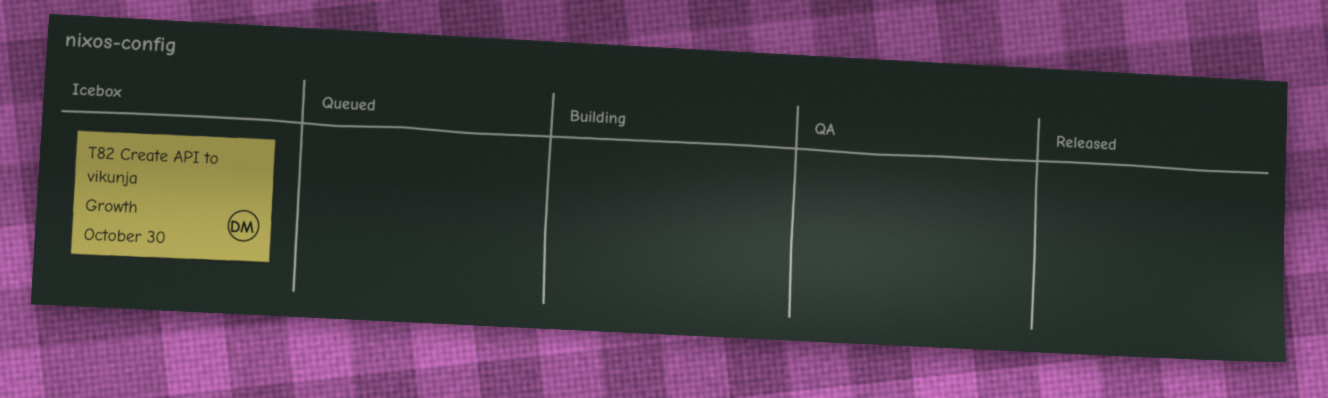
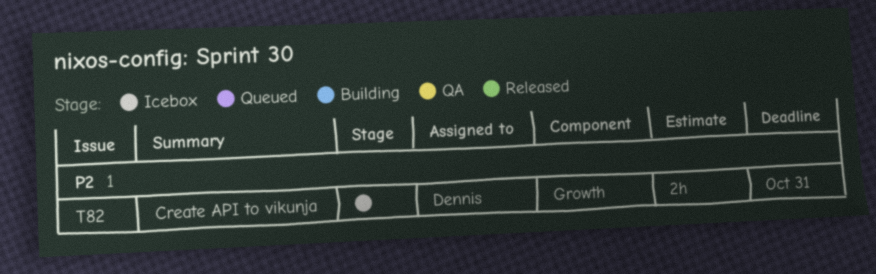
T82, due: Oct 30 -> Oct 31

